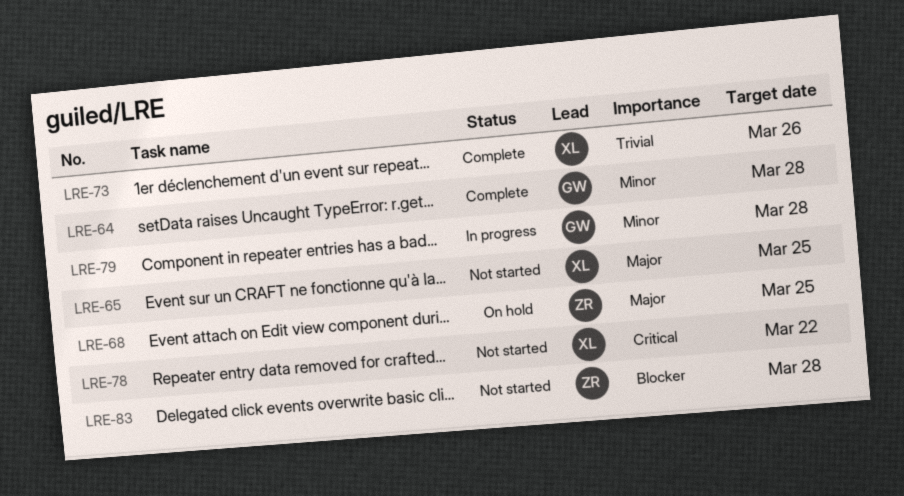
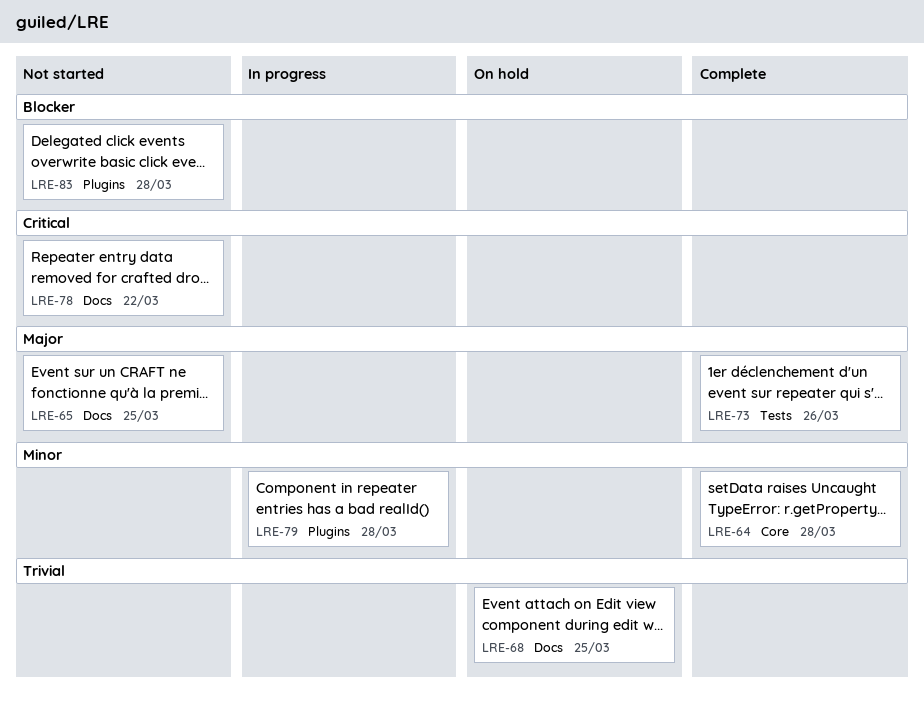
LRE-68, priority: Major -> Trivial
LRE-73, priority: Trivial -> Major

